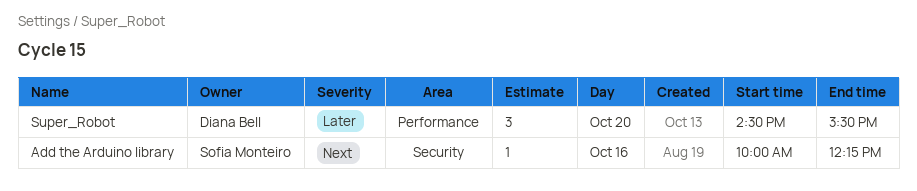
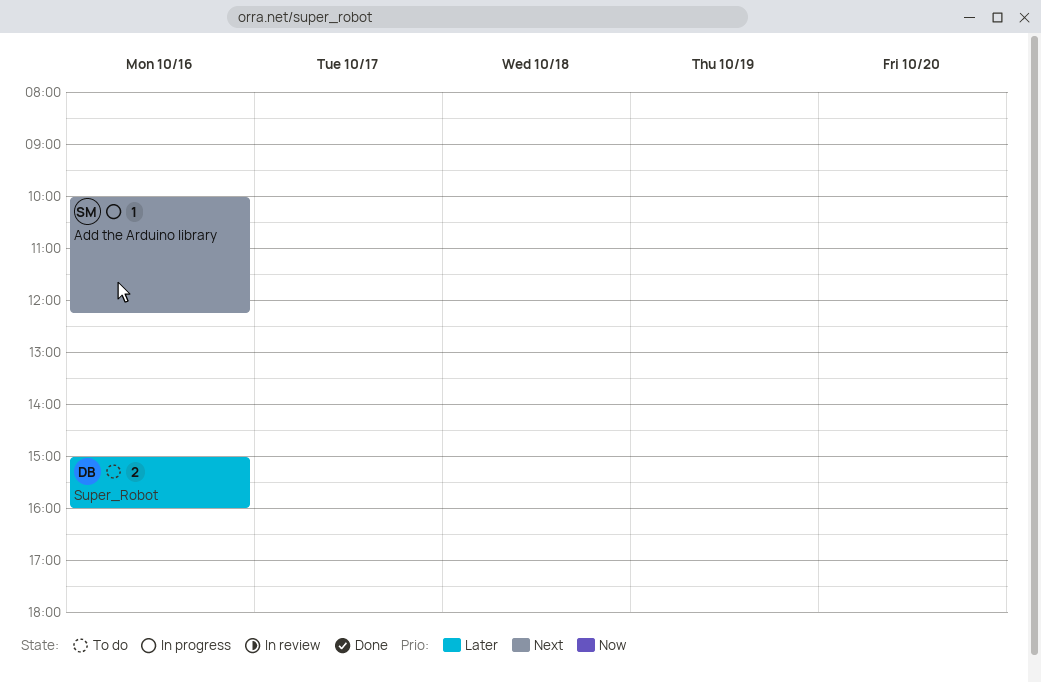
Super_Robot, estimate: 3 -> 2
Super_Robot, day: Oct 20 -> Oct 16
Super_Robot, begins: 14:30 -> 15:00
Super_Robot, ends: 15:30 -> 16:00

